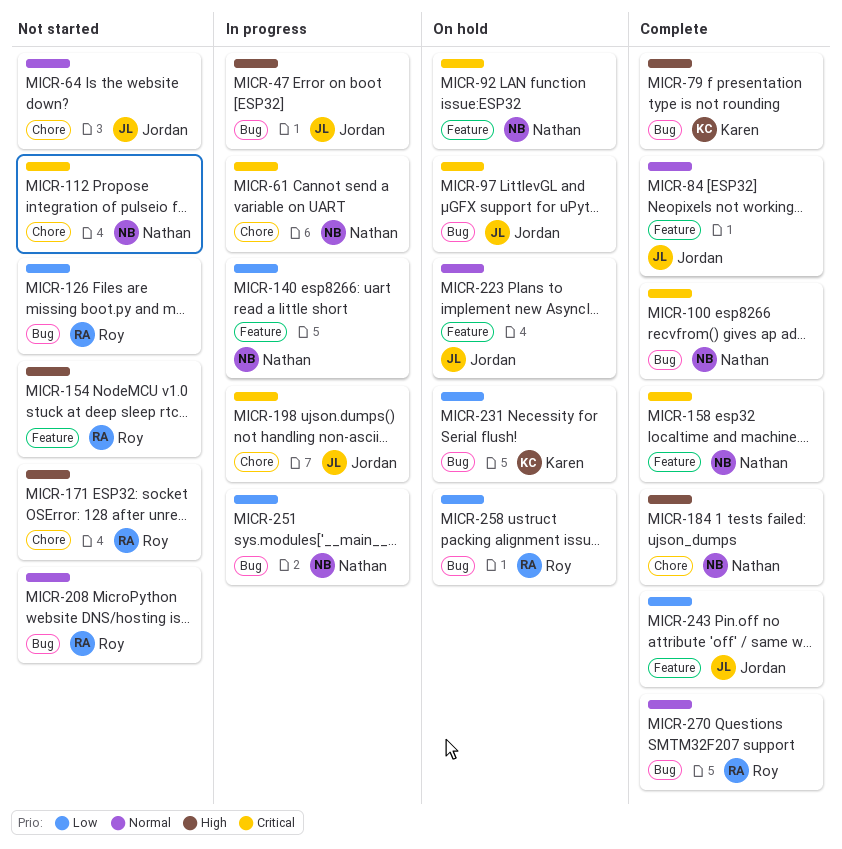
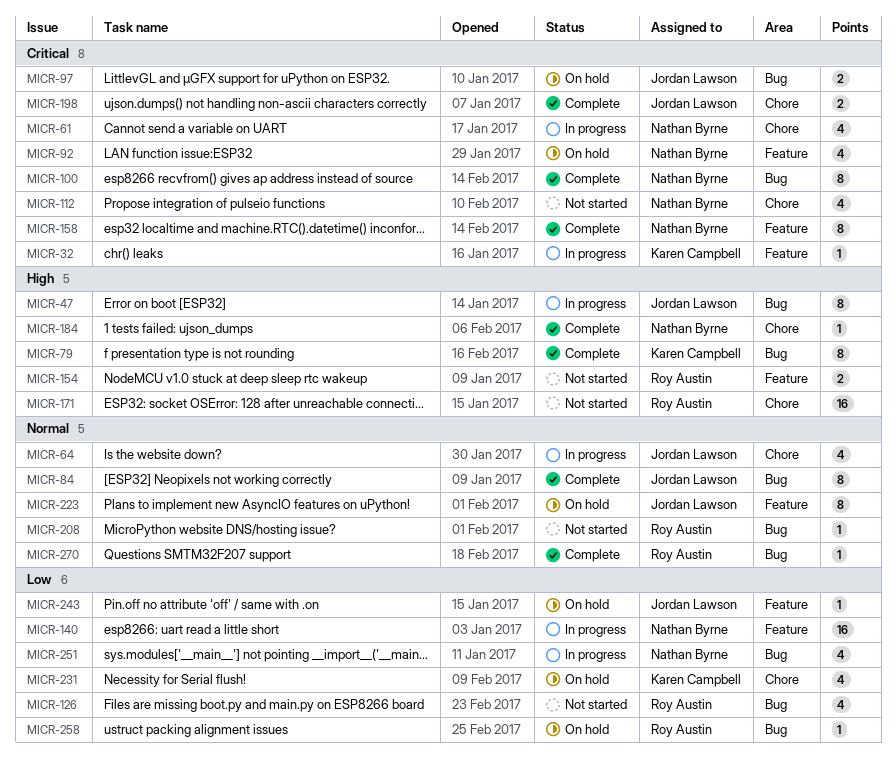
MICR-32: none -> present
MICR-64, status: Not started -> In progress
MICR-84, label: Feature -> Bug
MICR-198, status: In progress -> Complete
MICR-231, label: Bug -> Chore
MICR-243, status: Complete -> On hold

